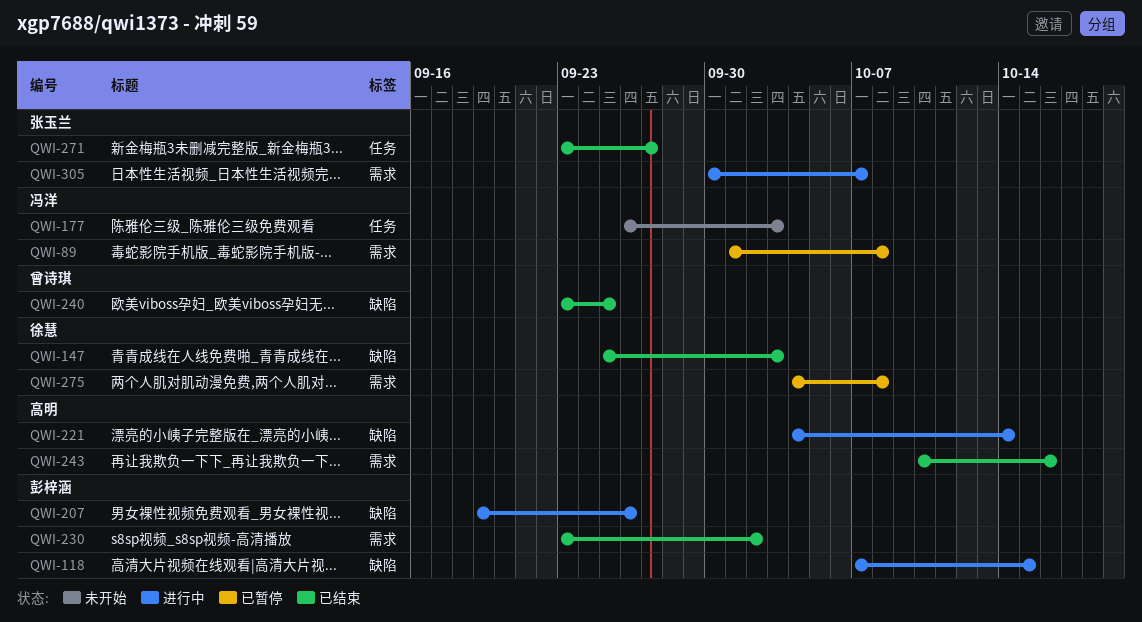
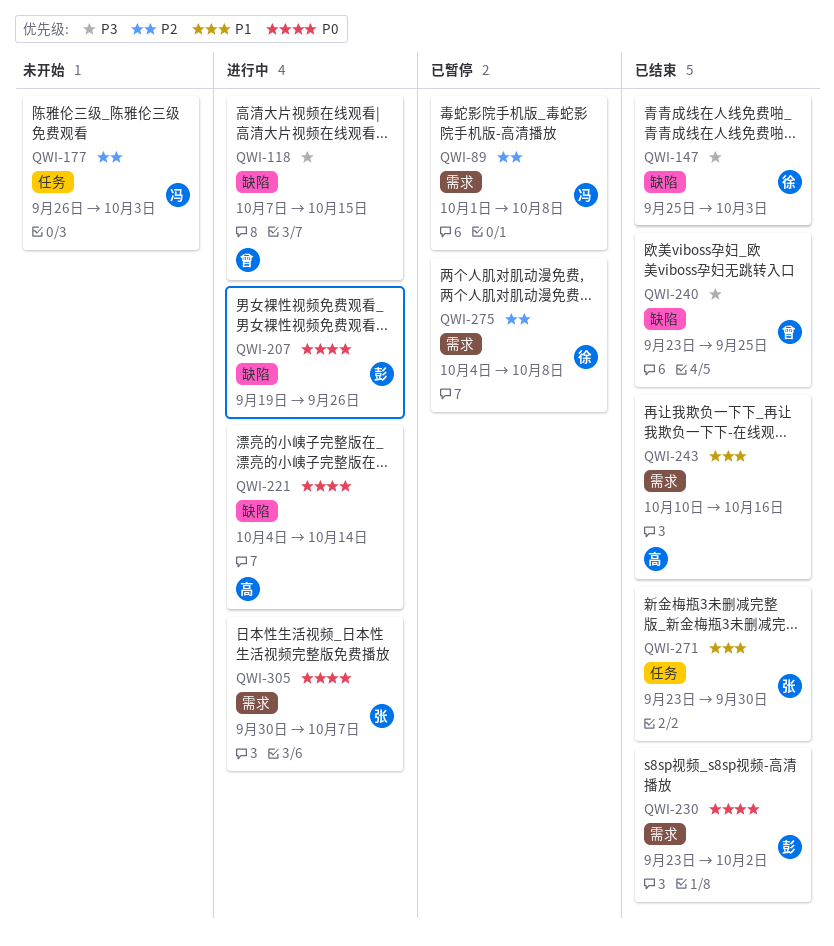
QWI-118, owner: 彭梓涵 -> 曾诗琪
QWI-271, due: Sep 27 -> Sep 30

